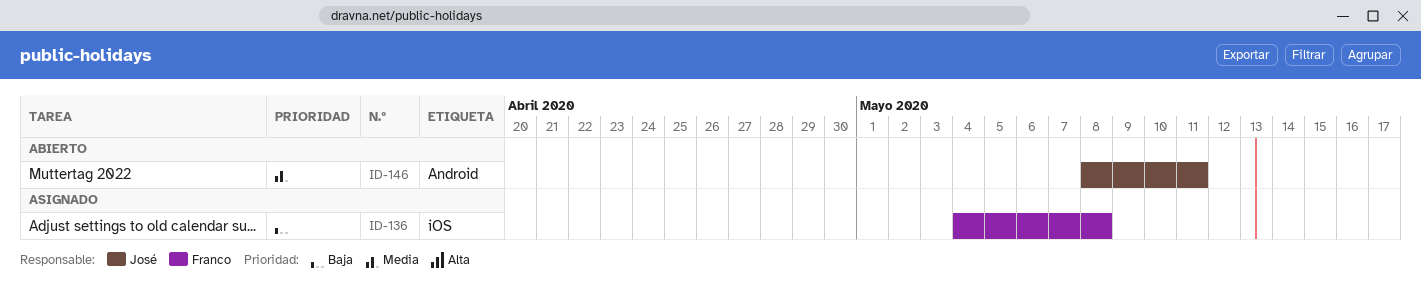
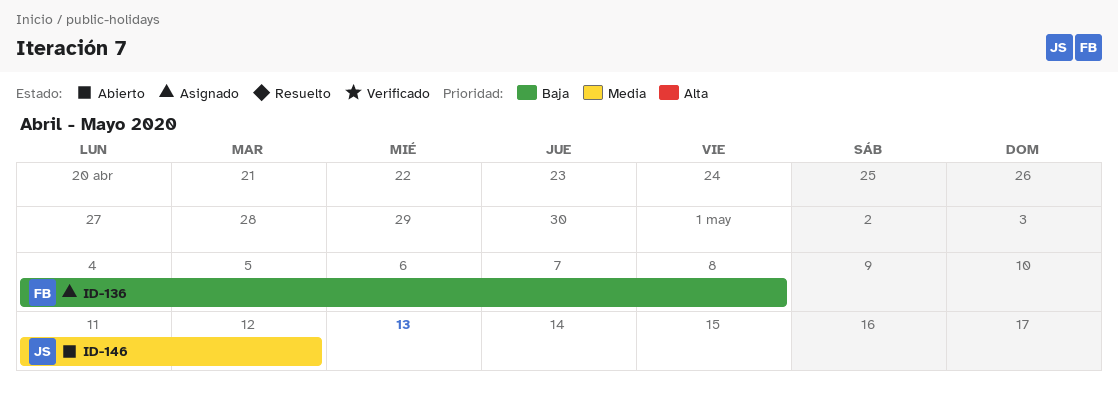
ID-146, start: May 8 -> May 11
ID-146, due: May 11 -> May 12

